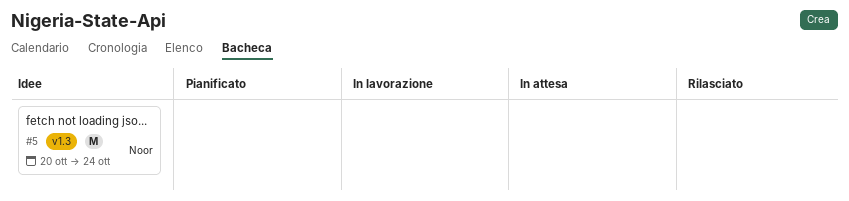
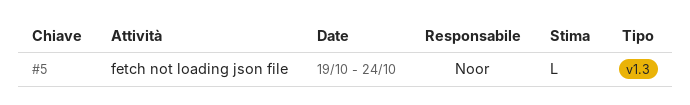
#5, estimate: M -> L
#5, start: Oct 20 -> Oct 19

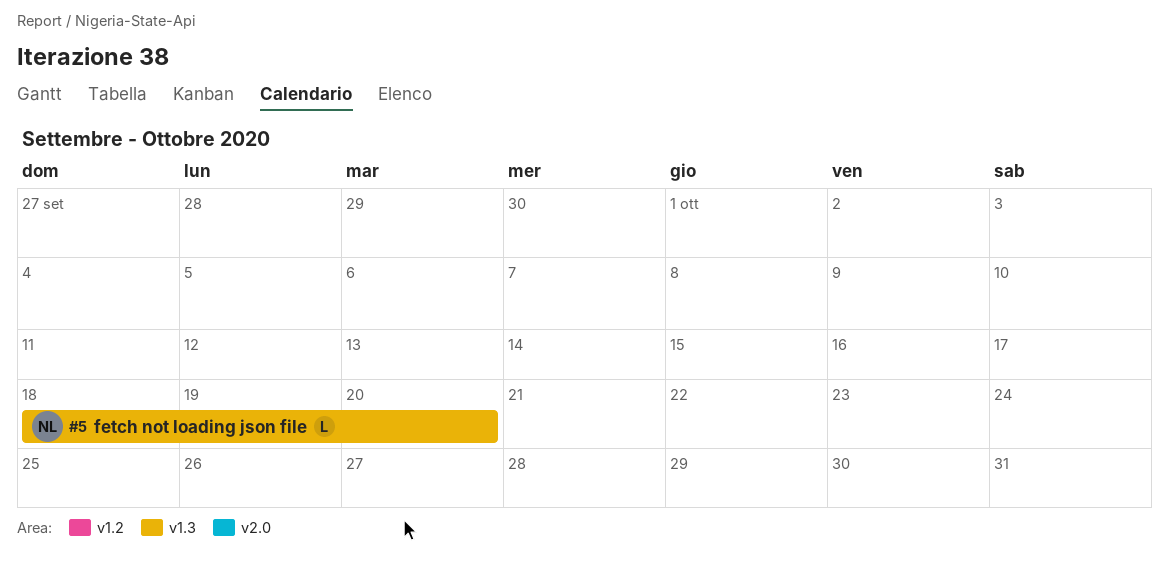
#5, start: Oct 19 -> Oct 18
#5, due: Oct 24 -> Oct 20

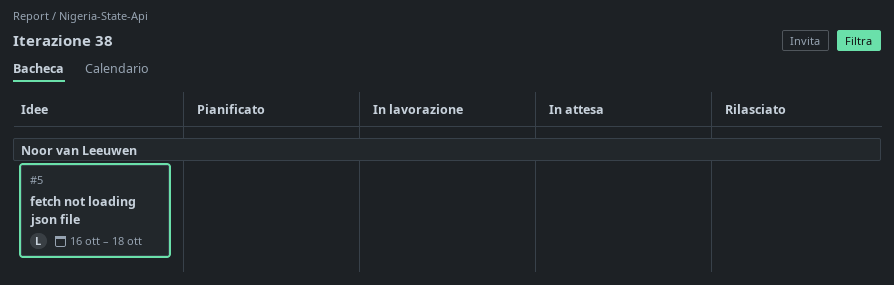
#5, start: Oct 18 -> Oct 16
#5, due: Oct 20 -> Oct 18

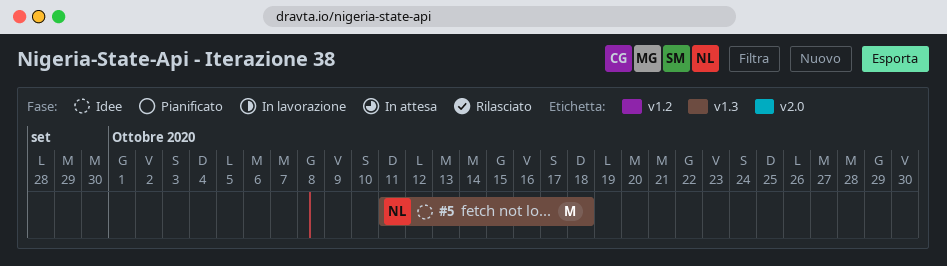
#5, estimate: L -> M
#5, start: Oct 16 -> Oct 11

